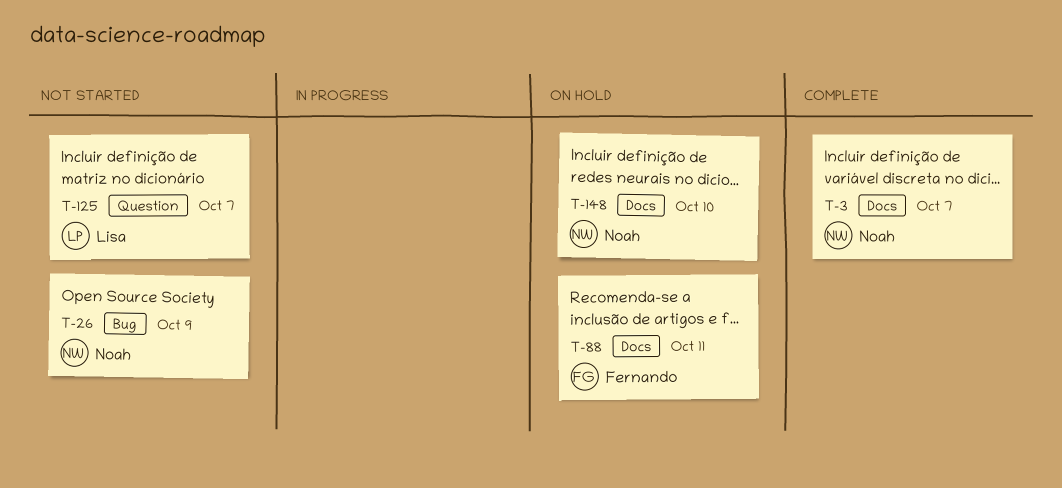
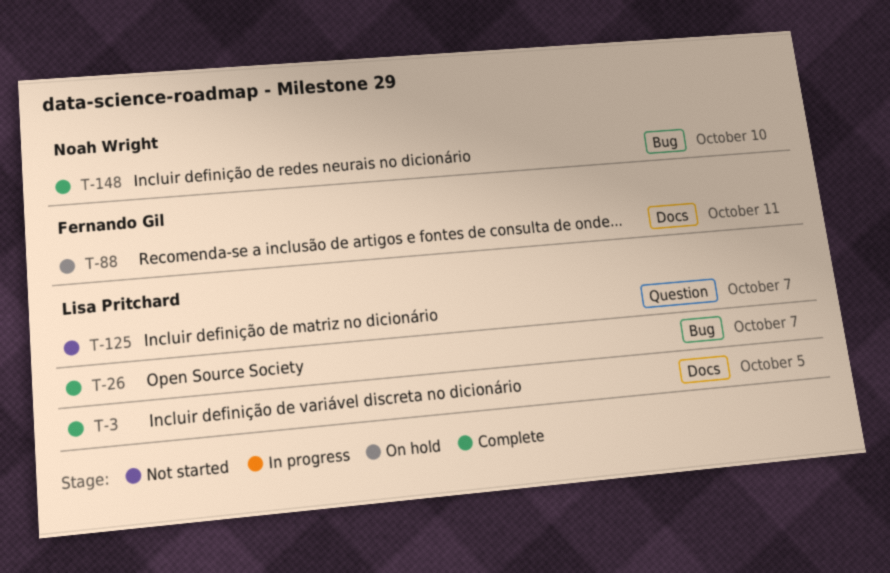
T-3, owner: Noah Wright -> Lisa Pritchard
T-3, due: Oct 7 -> Oct 5
T-26, status: Not started -> Complete
T-26, owner: Noah Wright -> Lisa Pritchard
T-26, due: Oct 9 -> Oct 7
T-148, status: On hold -> Complete
T-148, label: Docs -> Bug

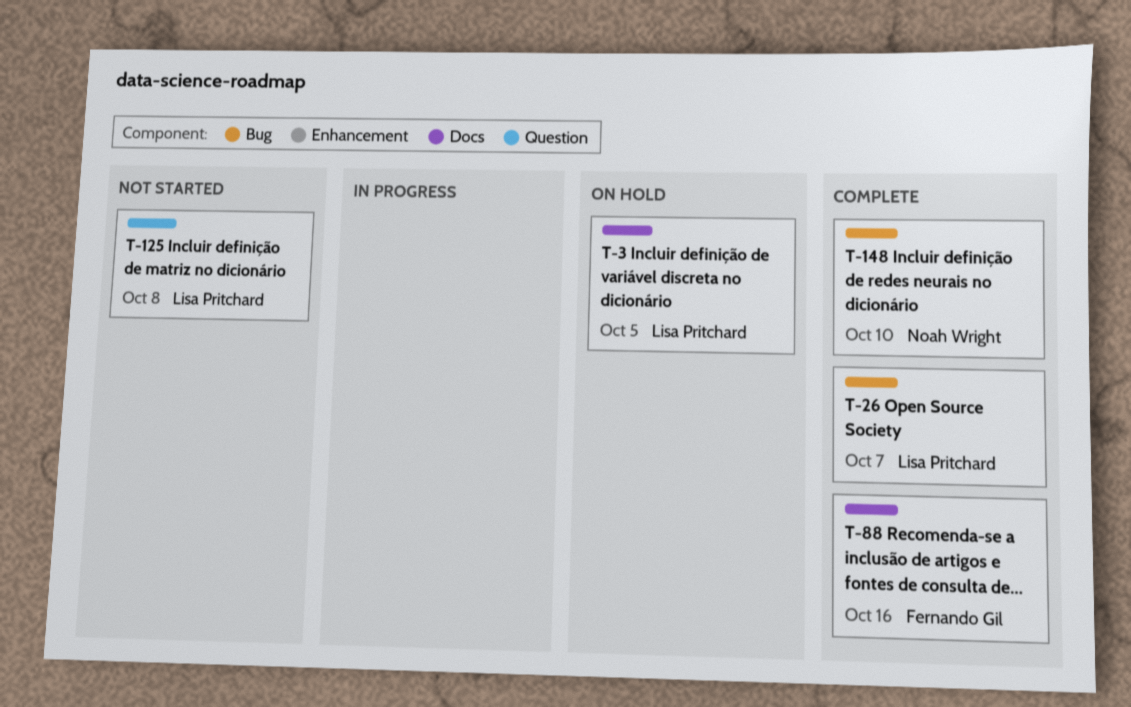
T-3, status: Complete -> On hold
T-88, status: On hold -> Complete
T-88, due: Oct 11 -> Oct 16
T-125, due: Oct 7 -> Oct 8

